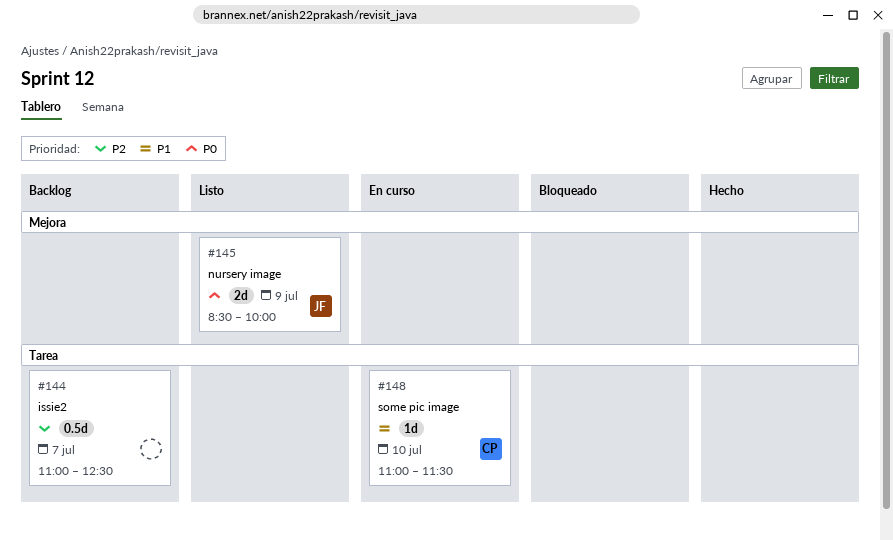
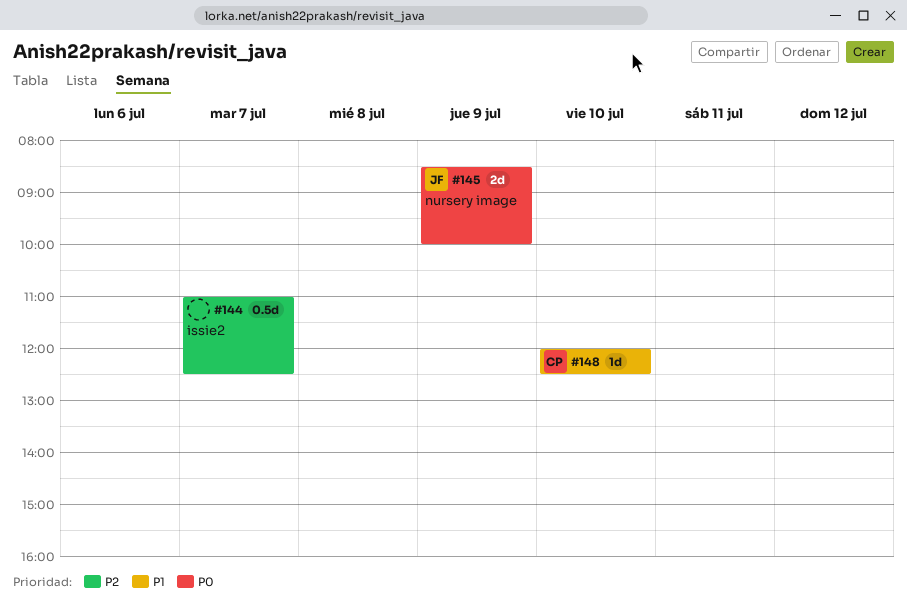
#148, begins: 11:00 -> 12:00
#148, ends: 11:30 -> 12:30

